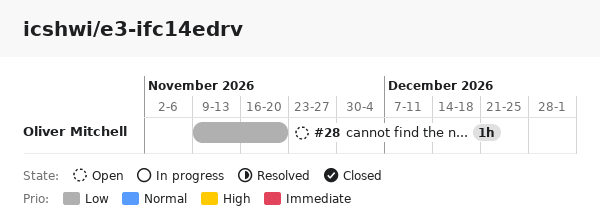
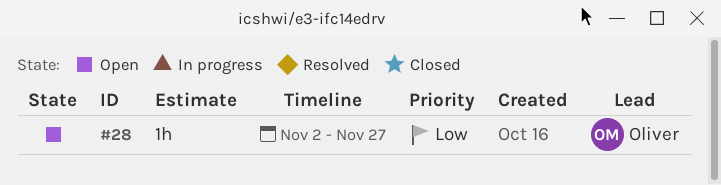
#28, start: Nov 9 -> Nov 2
#28, due: Nov 20 -> Nov 27

